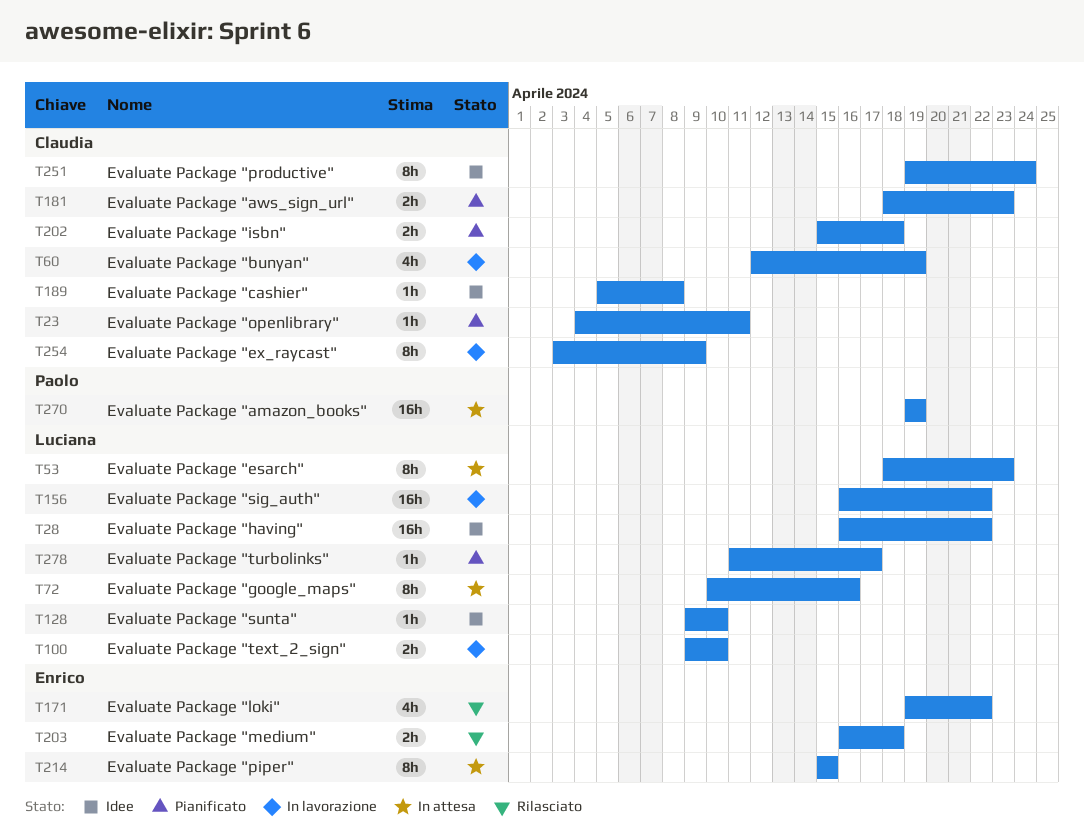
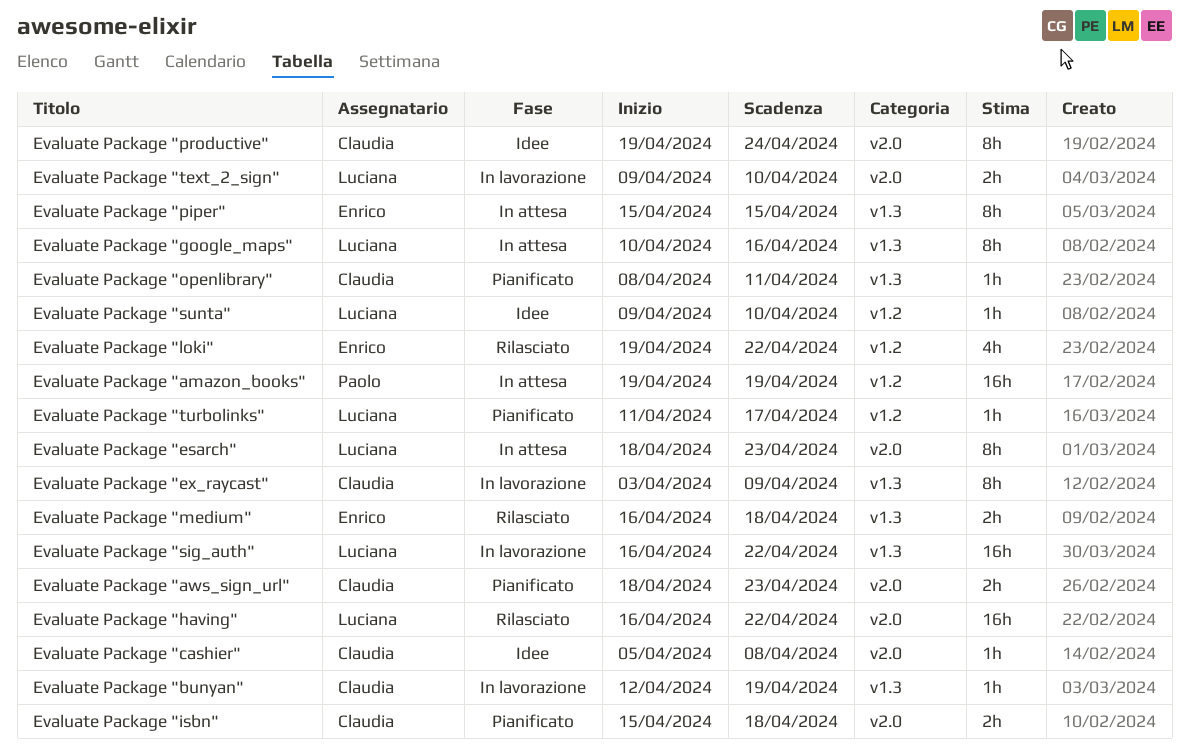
Evaluate Package "bunyan", estimate: 4h -> 1h
Evaluate Package "having", status: Idee -> Rilasciato
Evaluate Package "openlibrary", start: Apr 4 -> Apr 8

